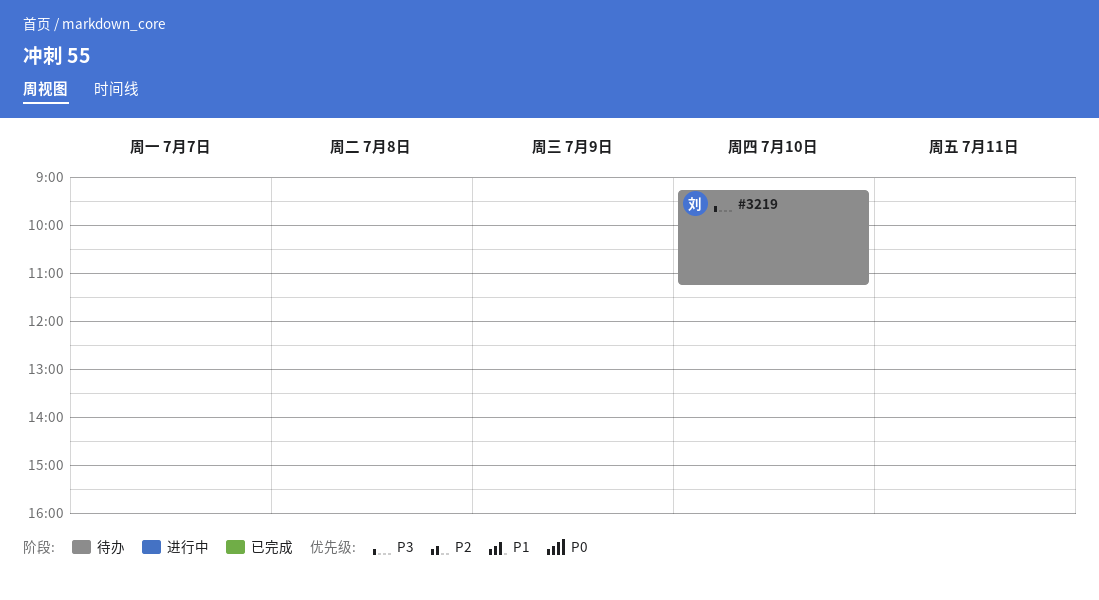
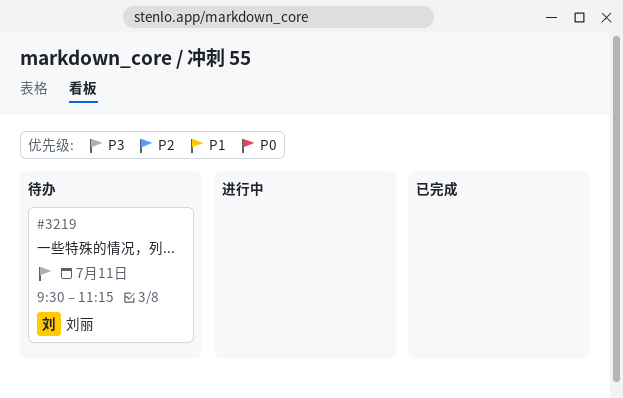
#3219, day: Jul 10 -> Jul 11
#3219, begins: 09:15 -> 09:30

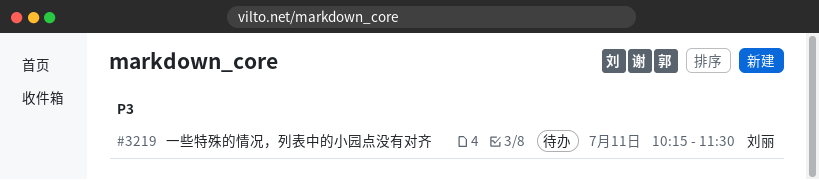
#3219, begins: 09:30 -> 10:15
#3219, ends: 11:15 -> 11:30

